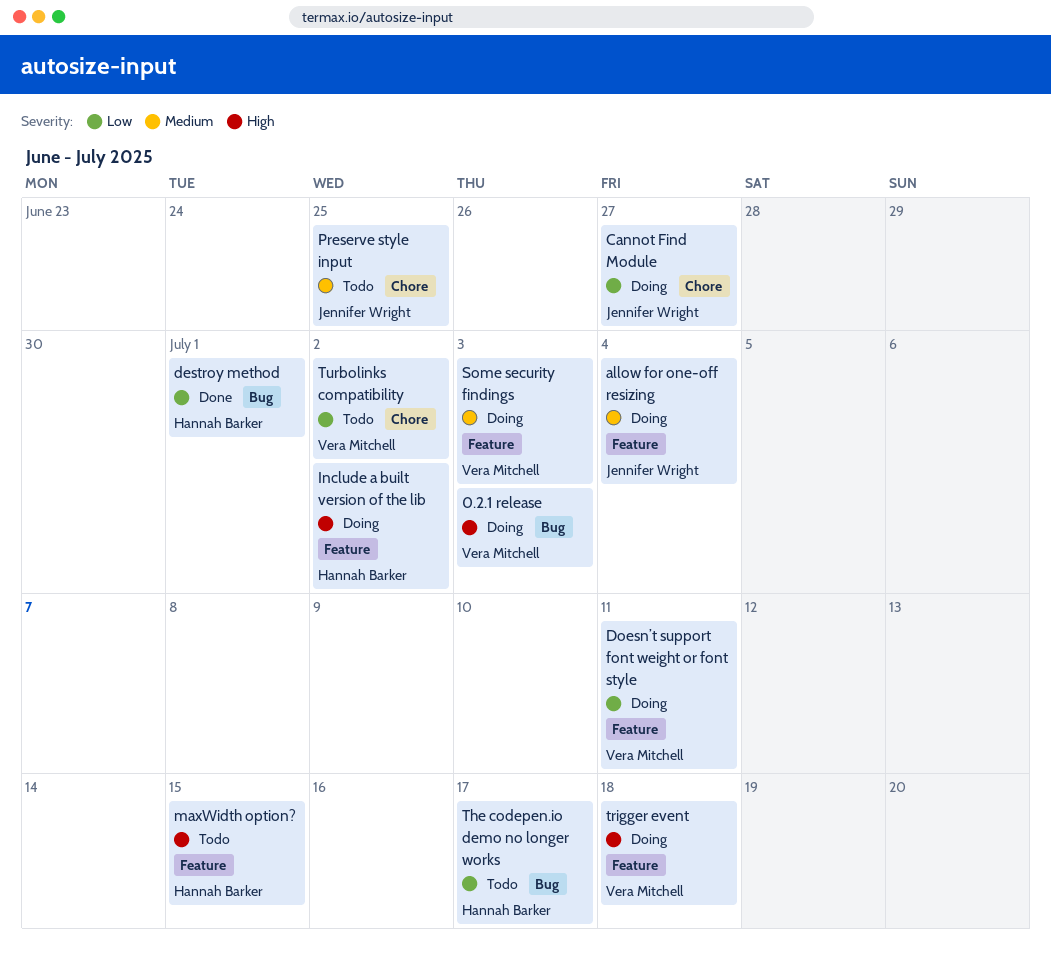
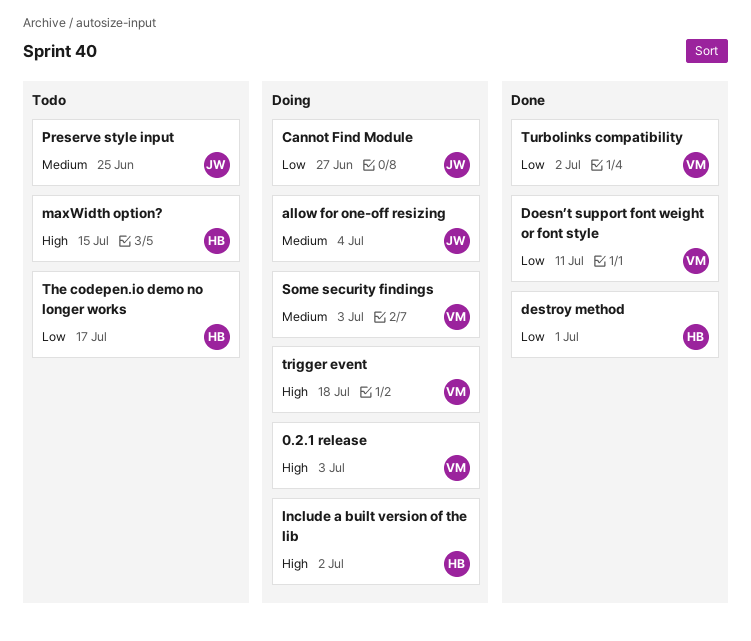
Doesn’t support font weight or font style, status: Doing -> Done
Turbolinks compatibility, status: Todo -> Done

